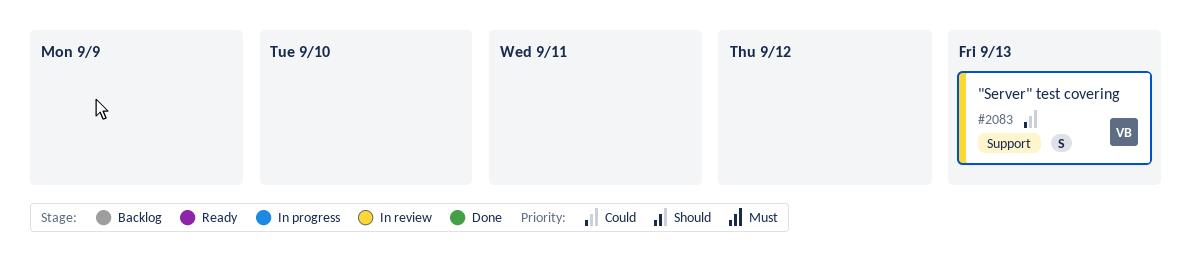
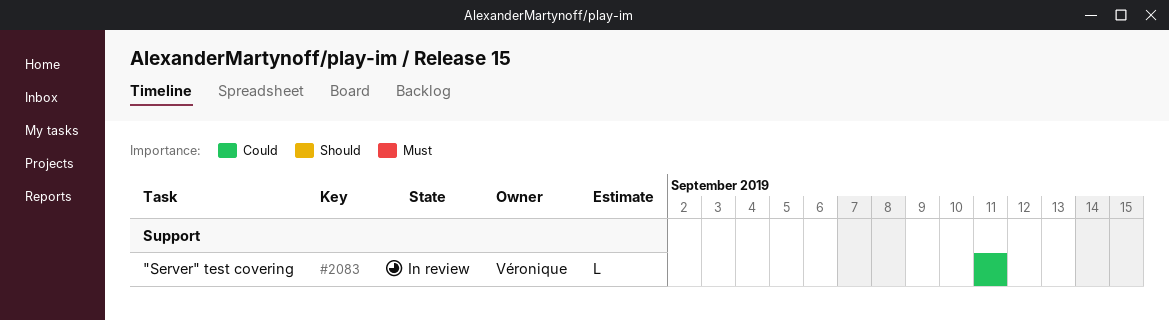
#2083, estimate: S -> L
#2083, due: Sep 13 -> Sep 11

